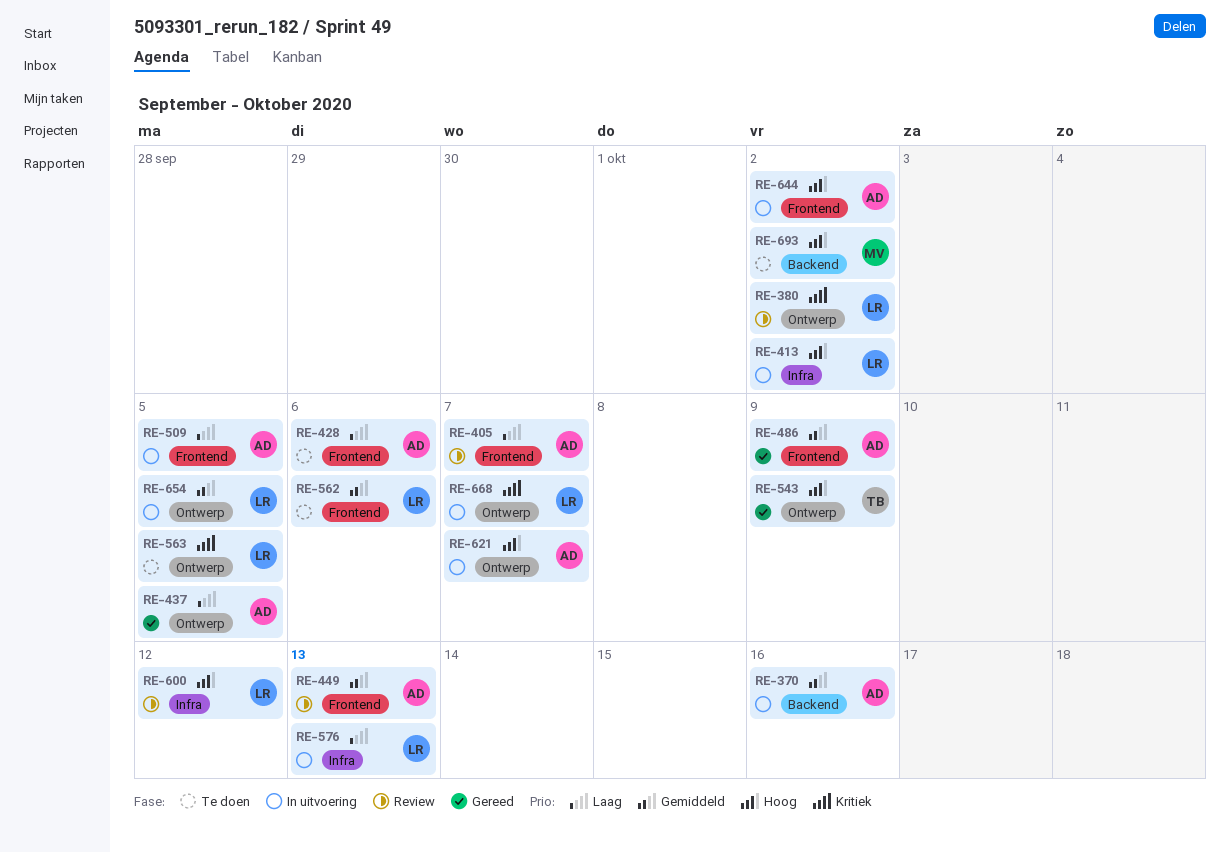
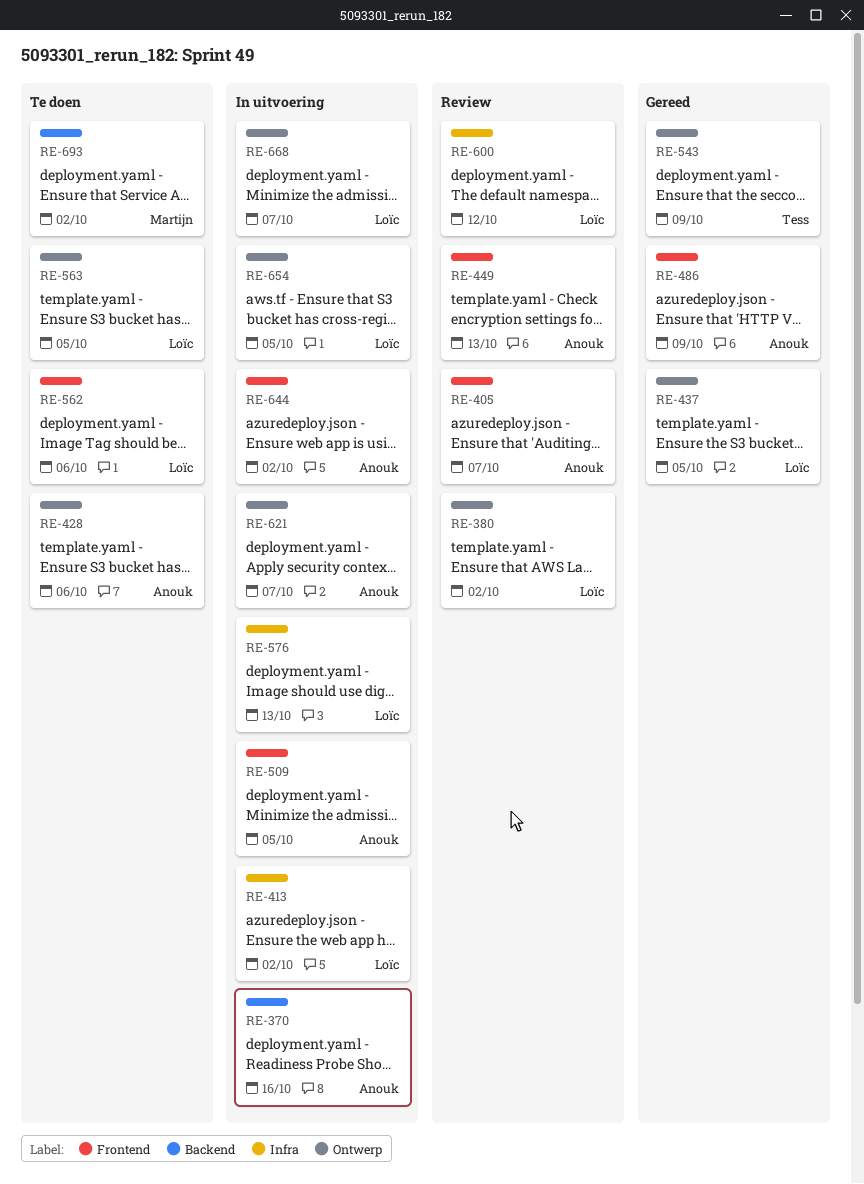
RE-428, label: Frontend -> Ontwerp
RE-437, owner: Anouk -> Loïc

